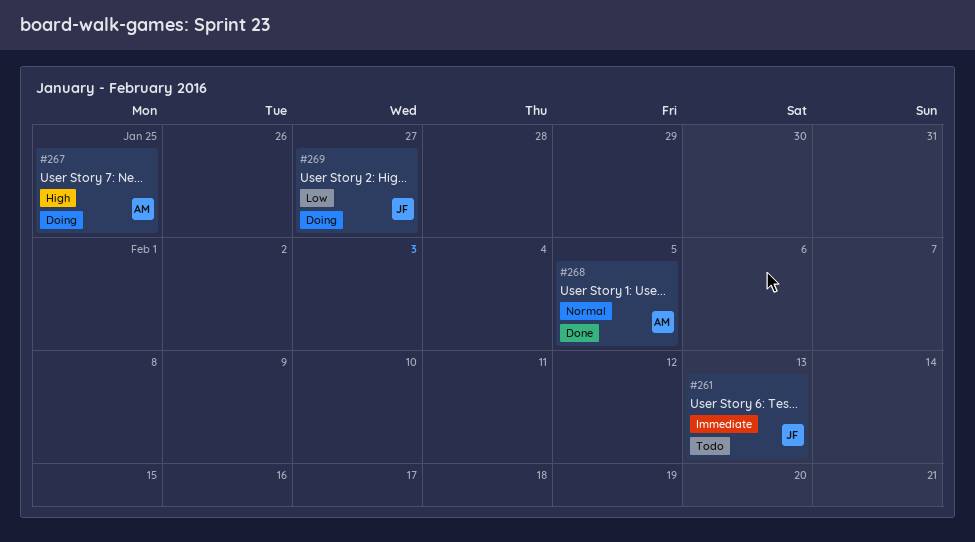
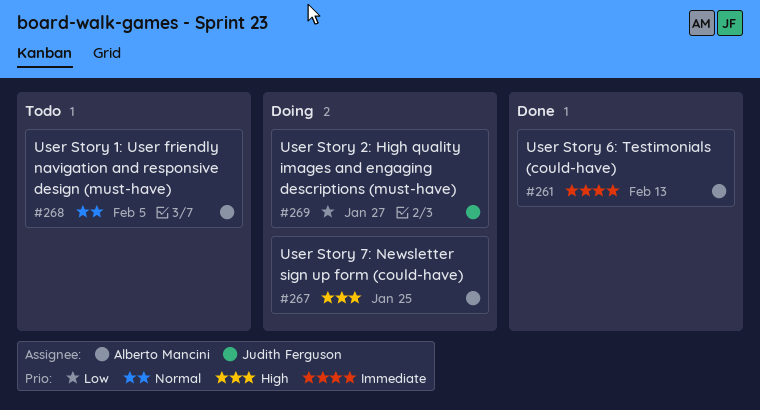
#261, status: Todo -> Done
#261, owner: Judith Ferguson -> Alberto Mancini
#268, status: Done -> Todo

